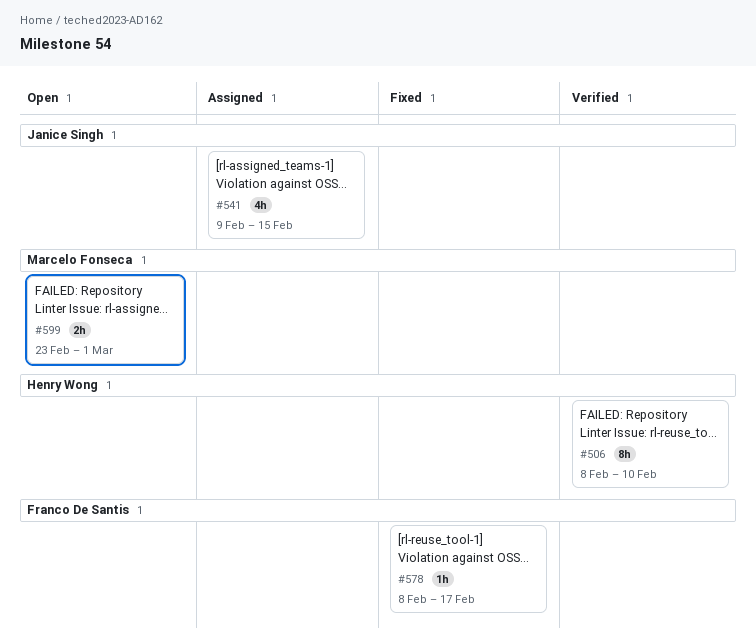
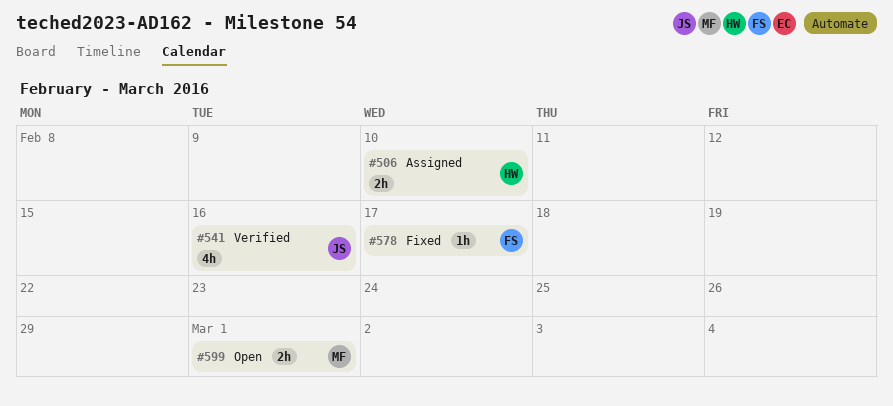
#506, status: Verified -> Assigned
#506, estimate: 8h -> 2h
#541, status: Assigned -> Verified
#541, due: Feb 15 -> Feb 16

